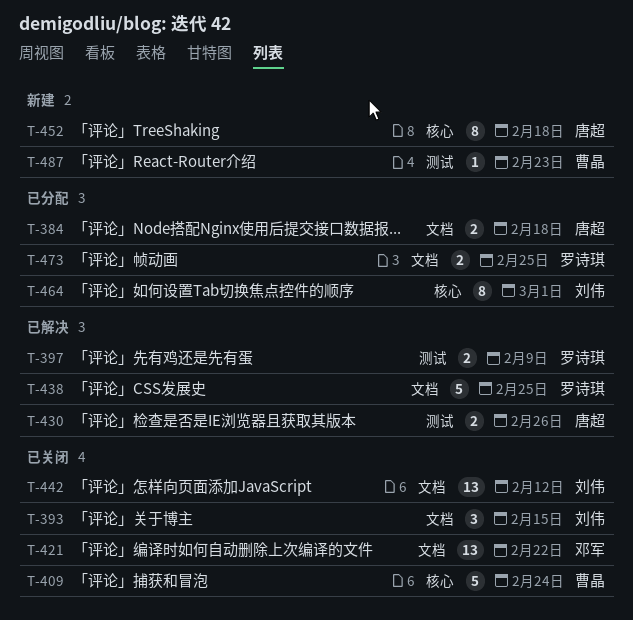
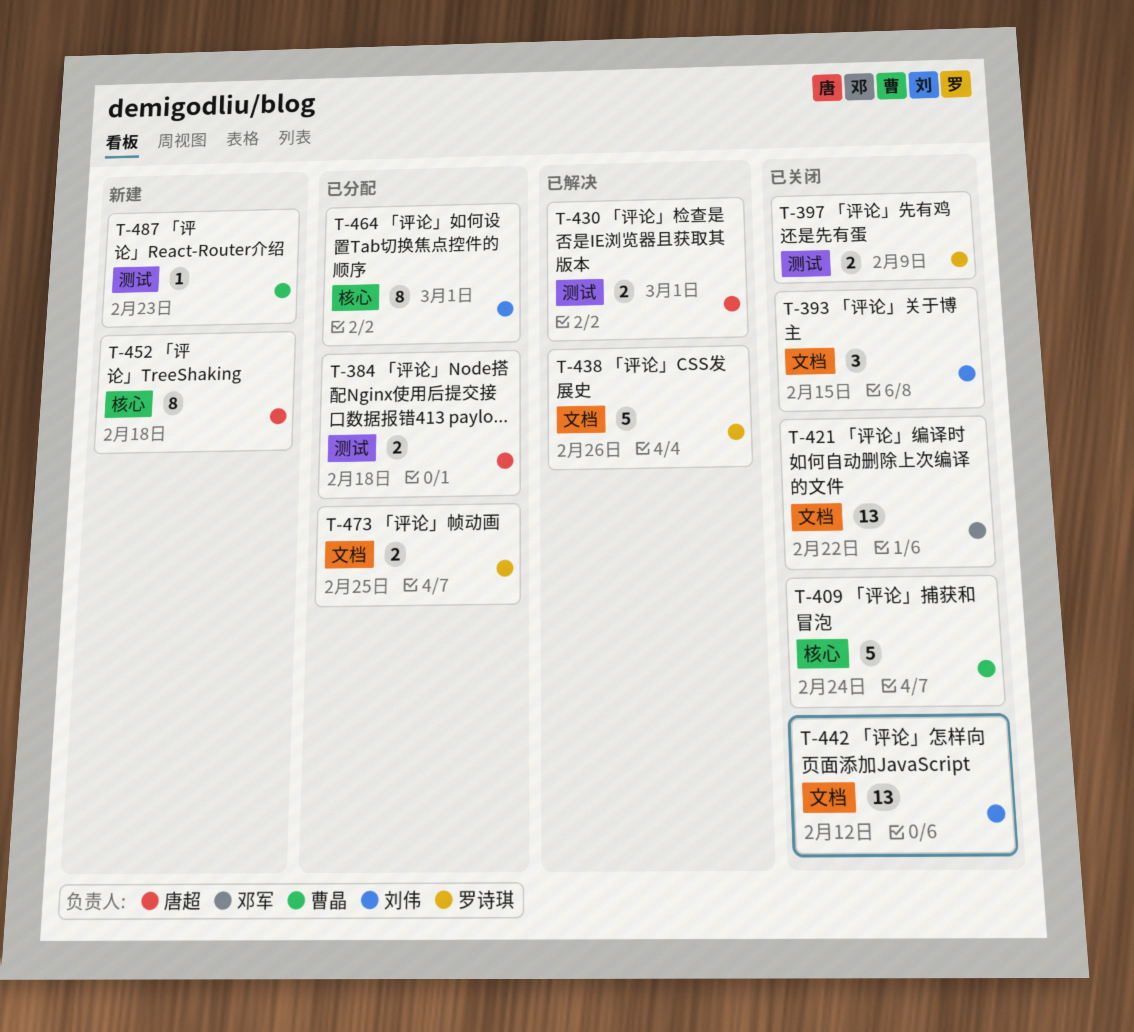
T-384, label: 文档 -> 测试
T-397, status: 已解决 -> 已关闭
T-430, due: Feb 26 -> Mar 1
T-438, due: Feb 25 -> Feb 26

